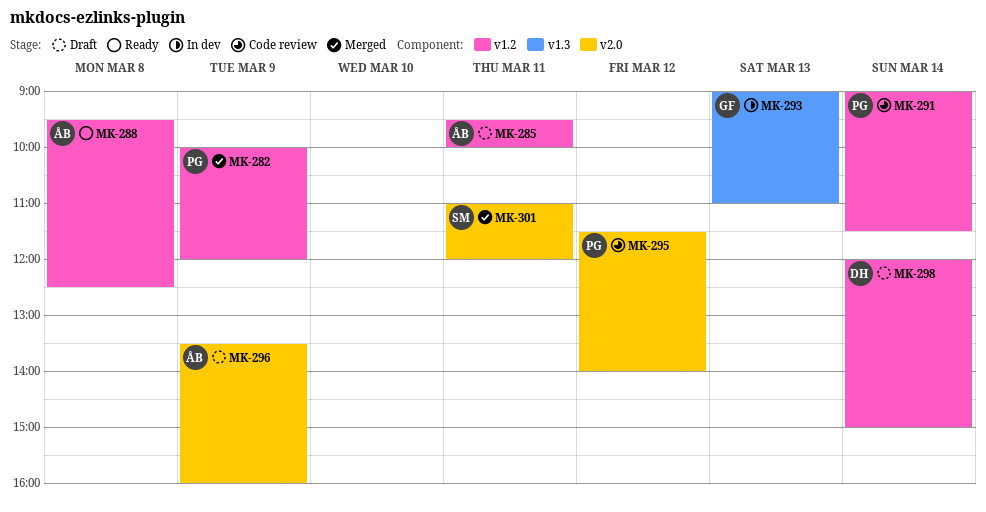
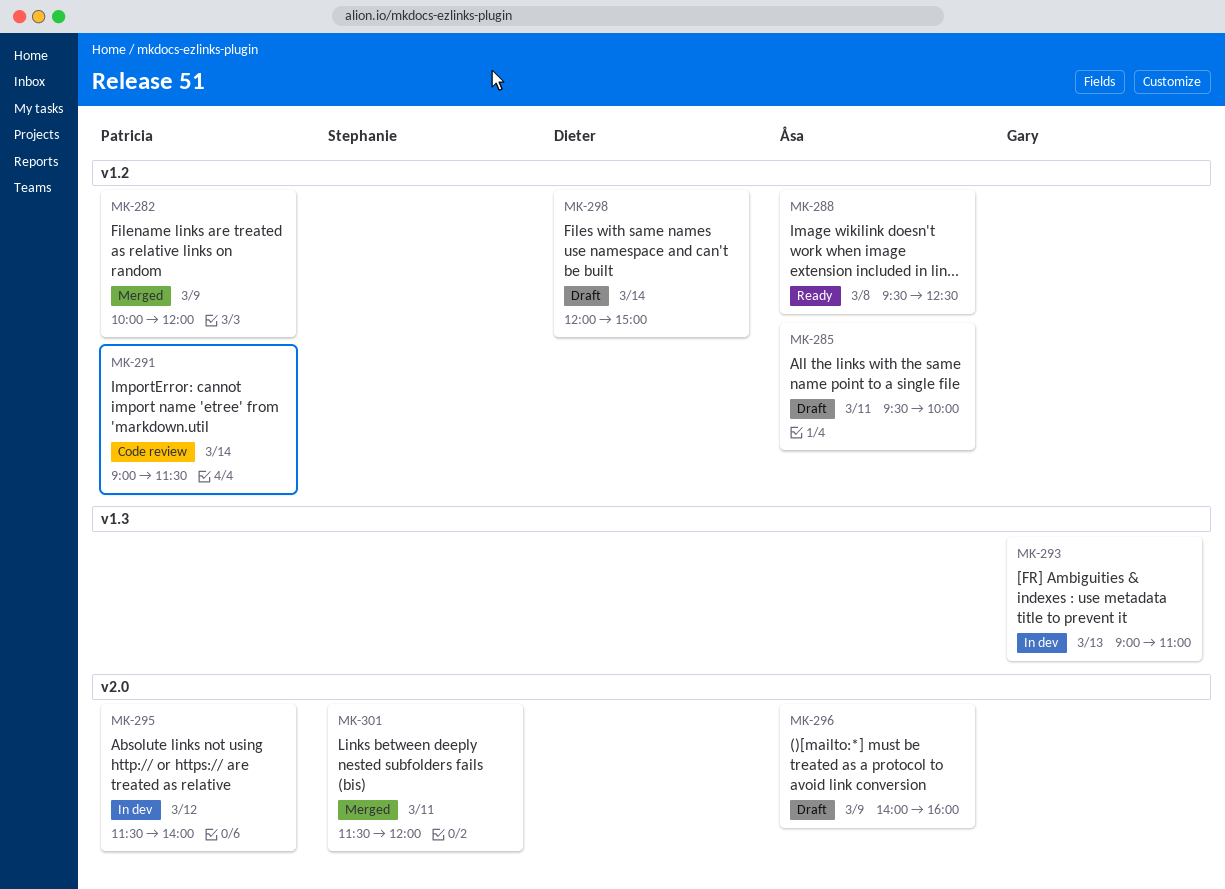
MK-295, status: Code review -> In dev
MK-296, begins: 13:30 -> 14:00
MK-301, begins: 11:00 -> 11:30

